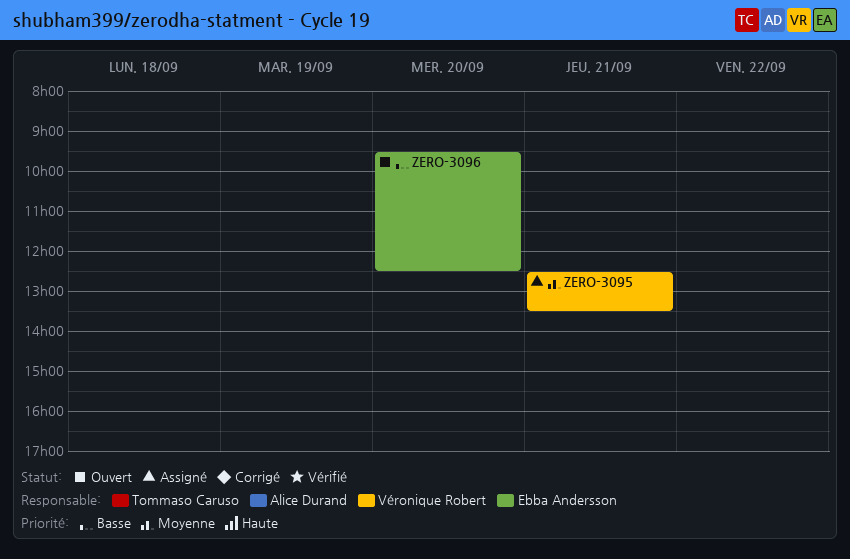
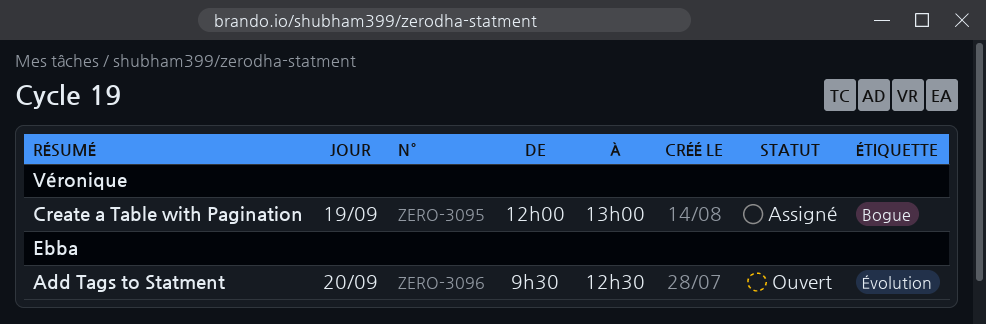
ZERO-3095, day: Sep 21 -> Sep 19
ZERO-3095, begins: 12:30 -> 12:00
ZERO-3095, ends: 13:30 -> 13:00

